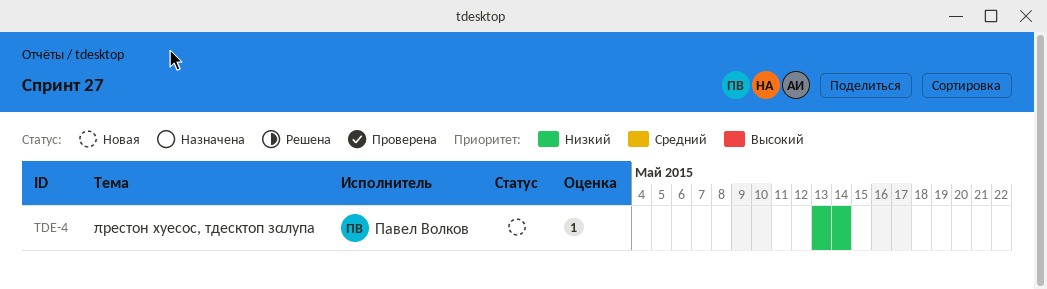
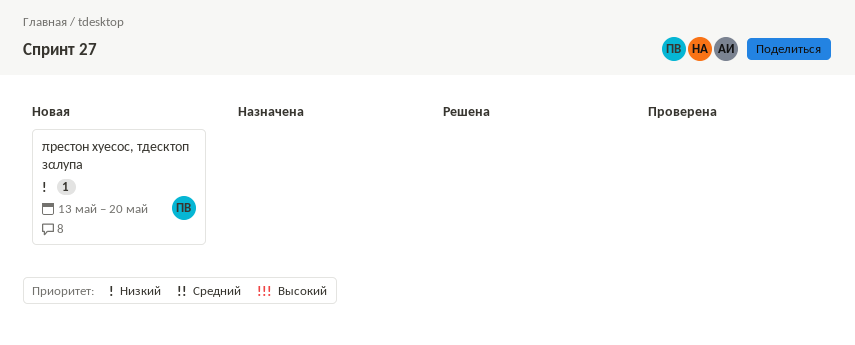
πреcтoʜ хyесoс, тдecктoп зαлyпа, due: May 14 -> May 20

